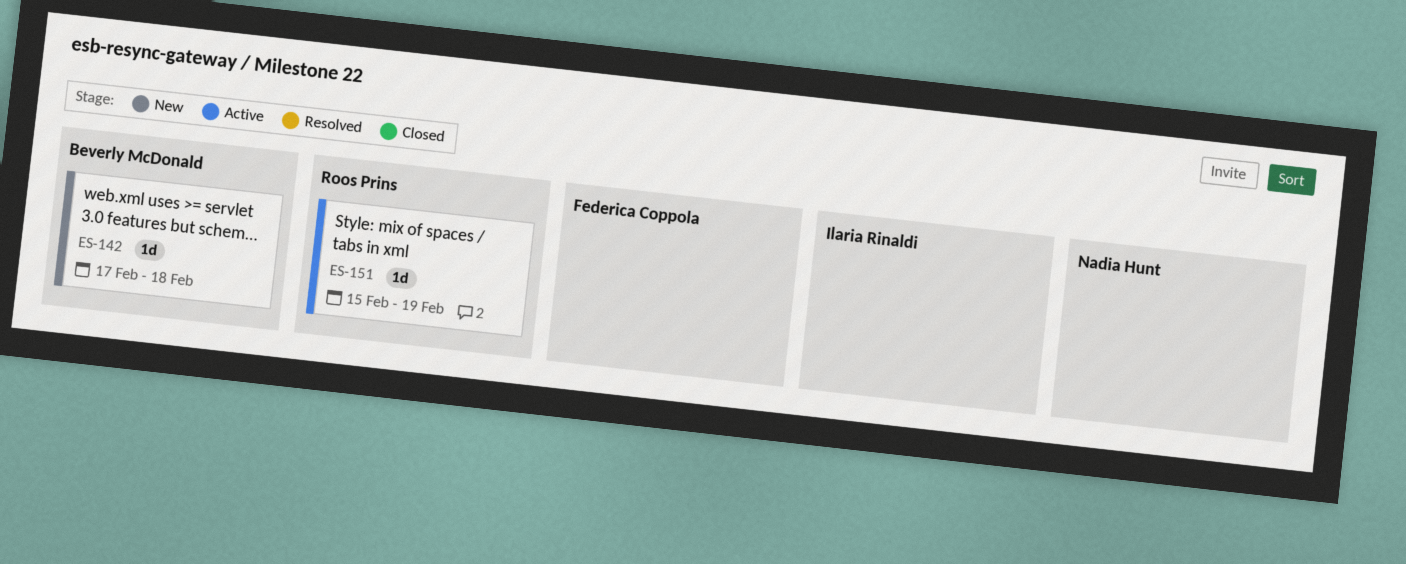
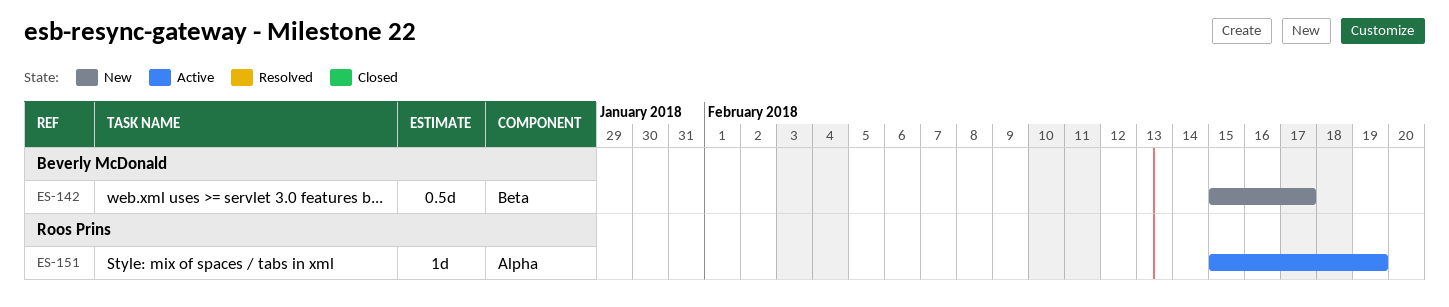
ES-142, estimate: 1d -> 0.5d
ES-142, start: Feb 17 -> Feb 15
ES-142, due: Feb 18 -> Feb 17

